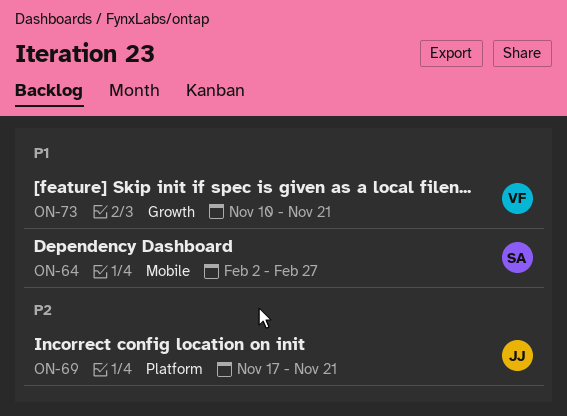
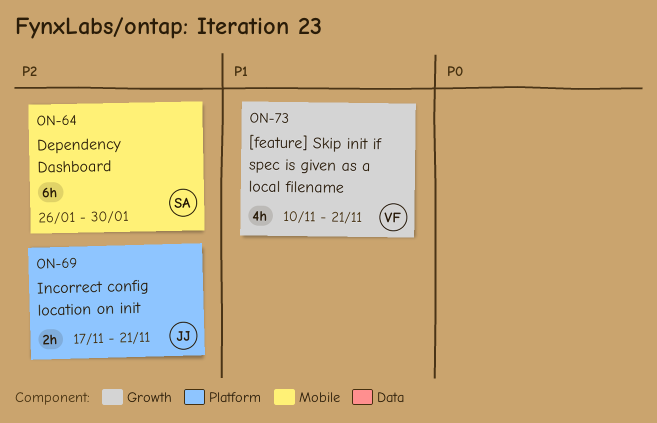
ON-64, priority: P1 -> P2
ON-64, start: Feb 2 -> Jan 26
ON-64, due: Feb 27 -> Jan 30

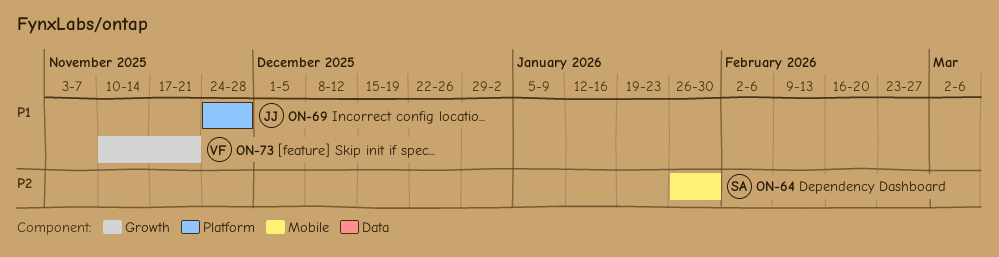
ON-69, priority: P2 -> P1
ON-69, start: Nov 17 -> Nov 24
ON-69, due: Nov 21 -> Nov 28

